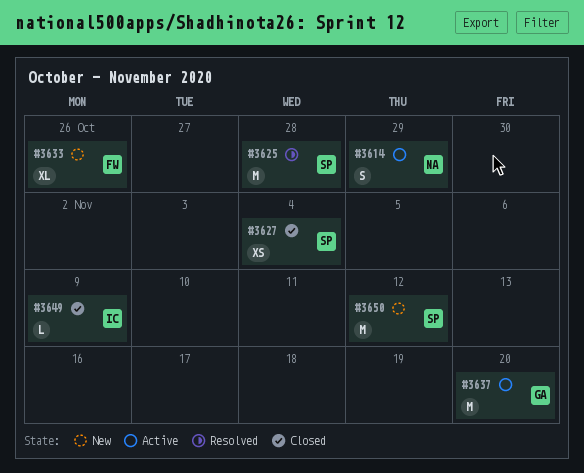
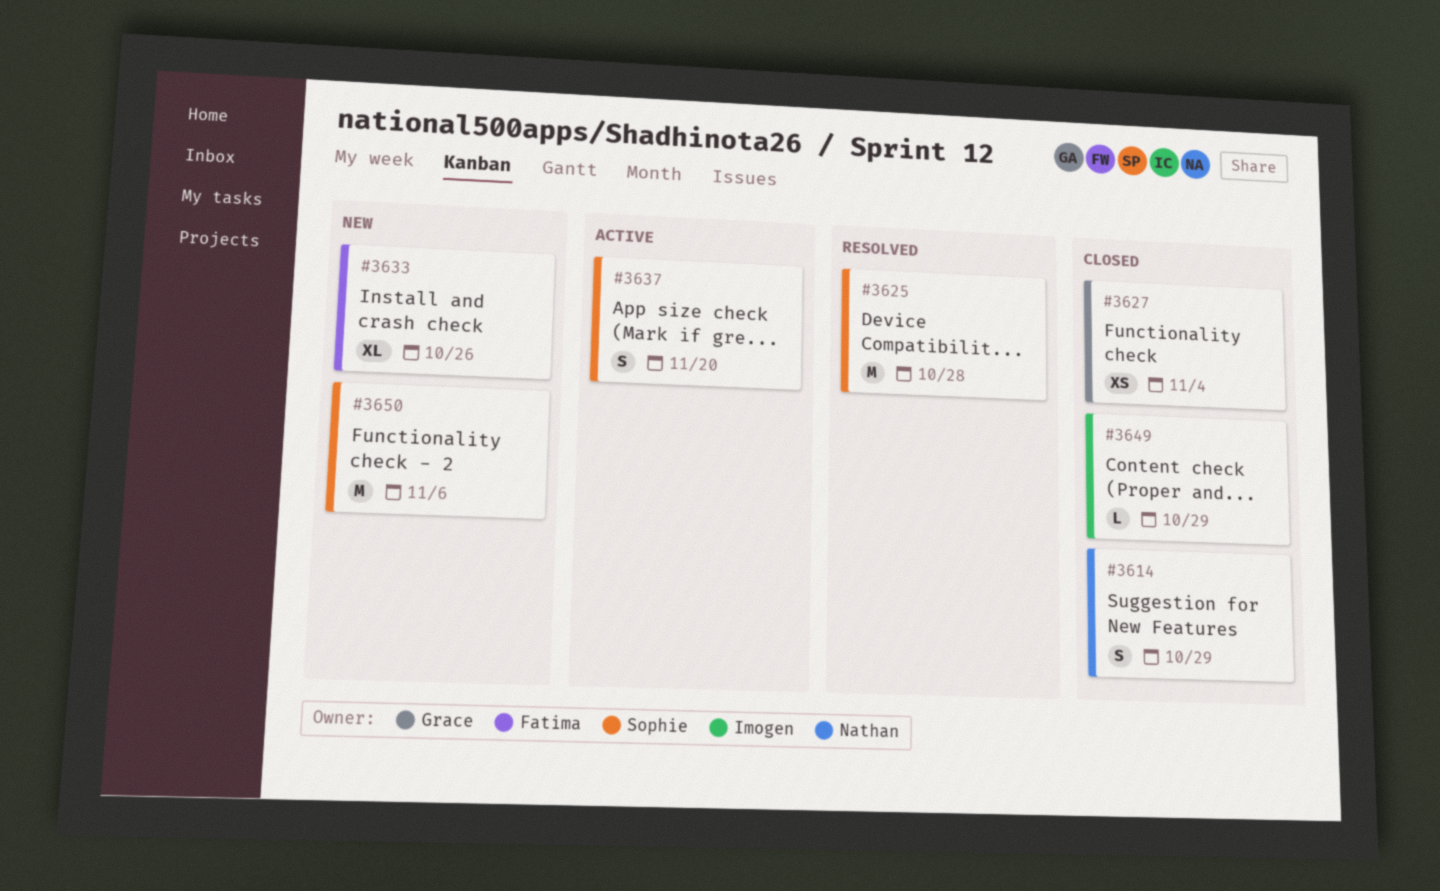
#3614, status: Active -> Closed
#3627, owner: Sophie -> Grace
#3637, owner: Grace -> Sophie
#3637, estimate: M -> S
#3649, due: Nov 9 -> Oct 29
#3650, due: Nov 12 -> Nov 6

